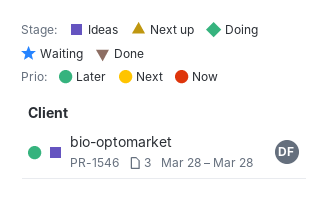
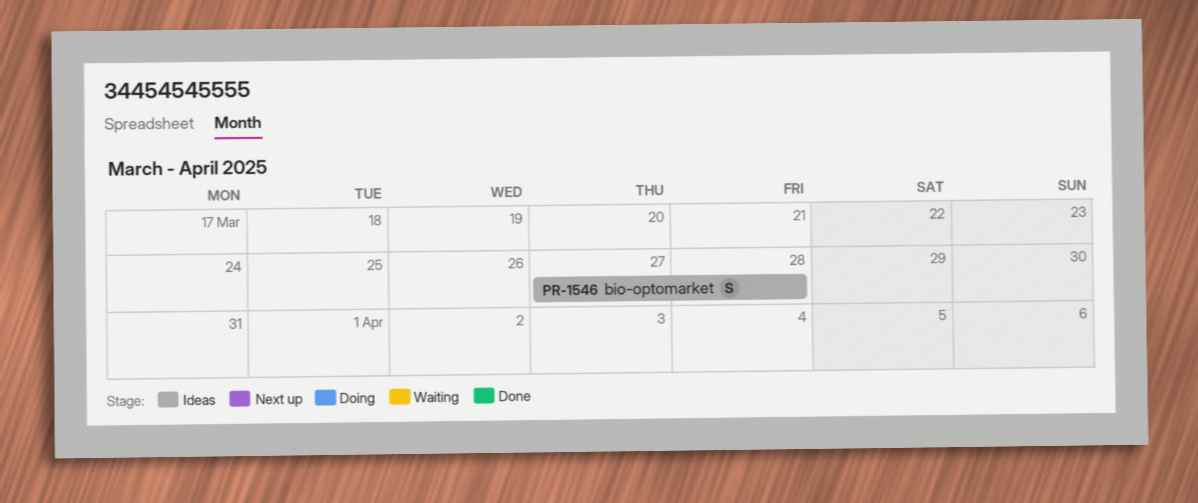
PR-1546, start: Mar 28 -> Mar 27

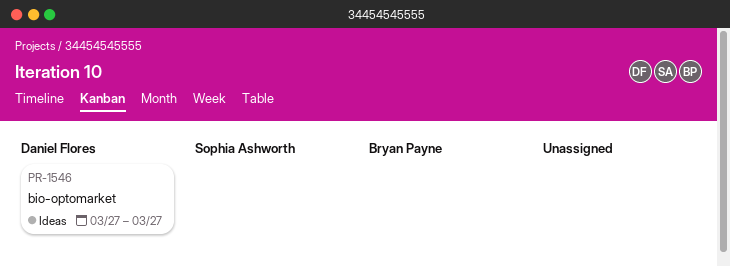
PR-1546, due: Mar 28 -> Mar 27

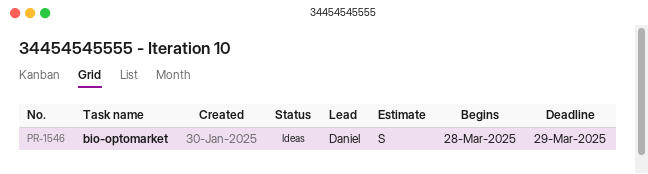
PR-1546, start: Mar 27 -> Mar 28
PR-1546, due: Mar 27 -> Mar 29

